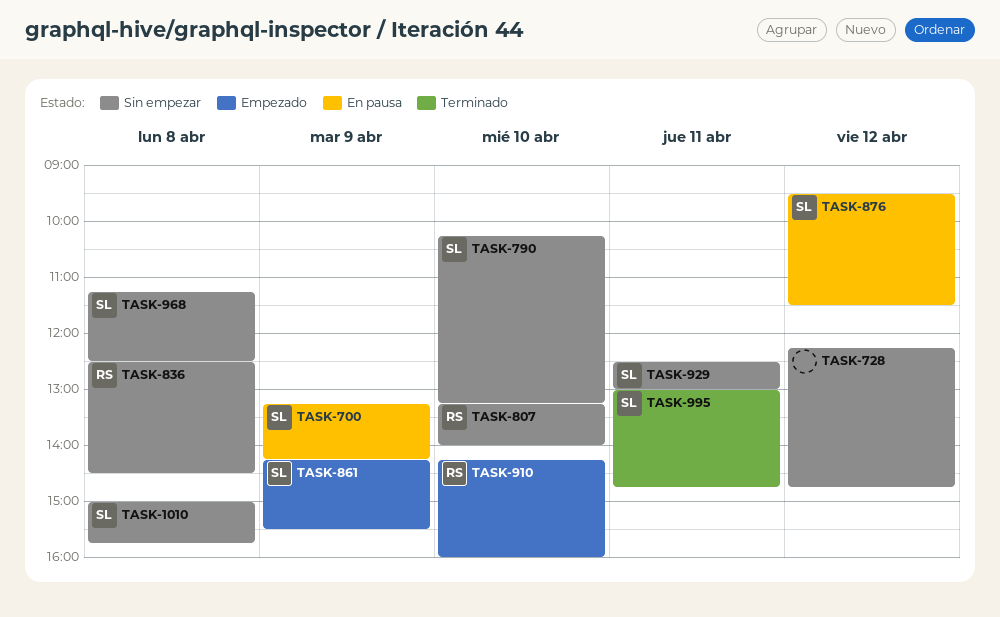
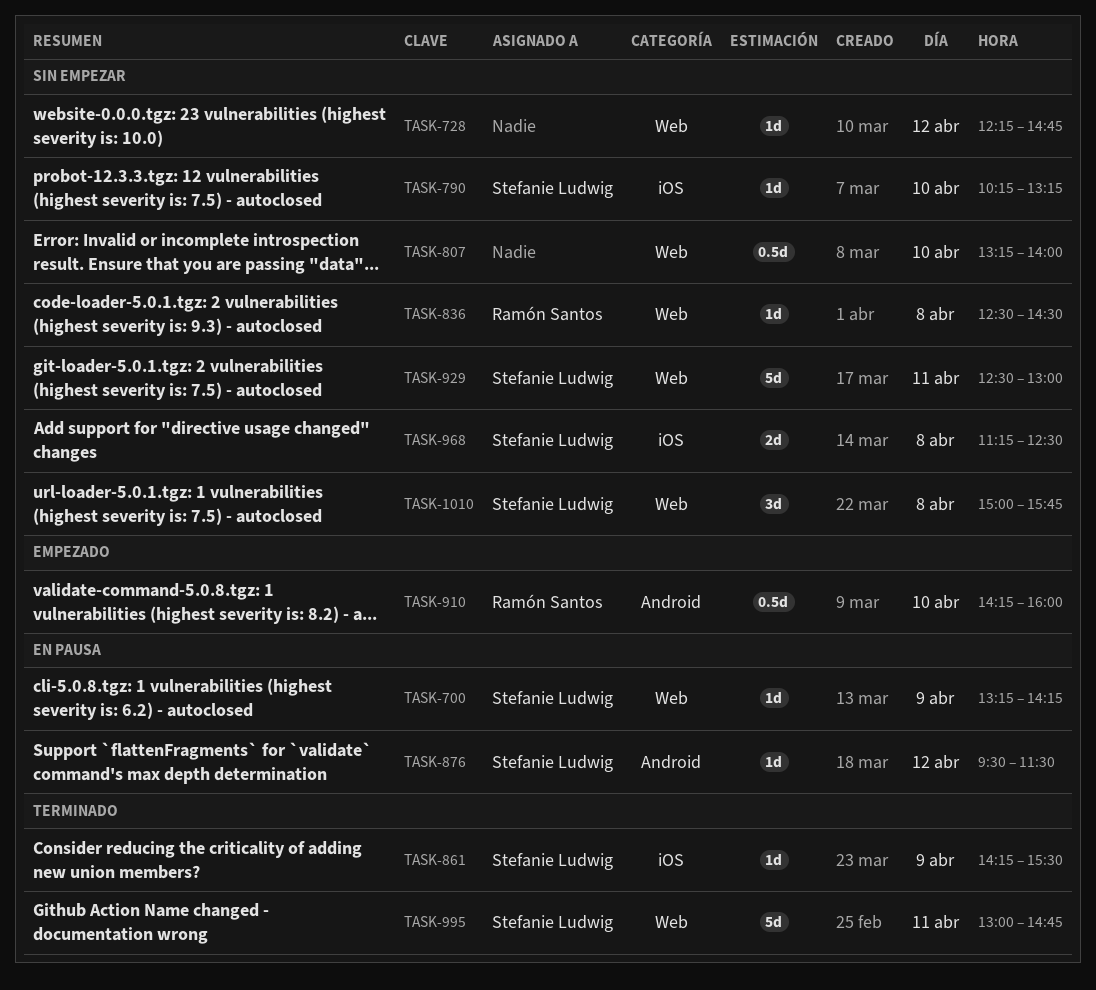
TASK-807, owner: Ramón Santos -> none
TASK-861, status: Empezado -> Terminado

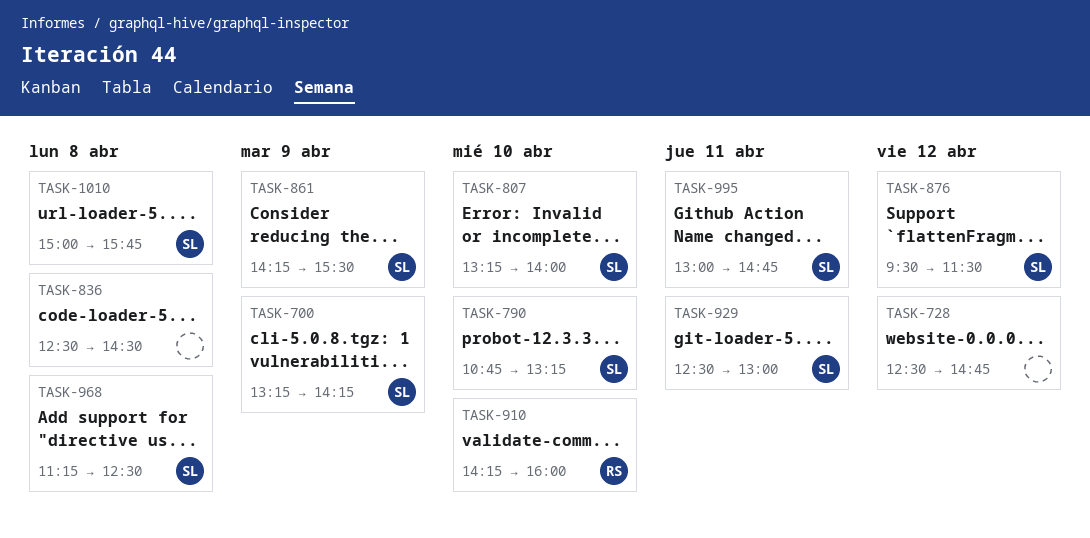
TASK-728, begins: 12:15 -> 12:30
TASK-790, begins: 10:15 -> 10:45
TASK-807, owner: none -> Stefanie Ludwig
TASK-836, owner: Ramón Santos -> none

